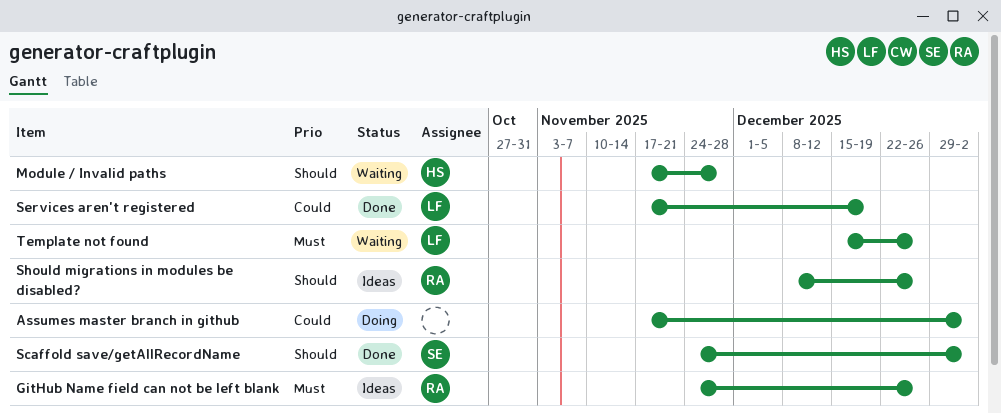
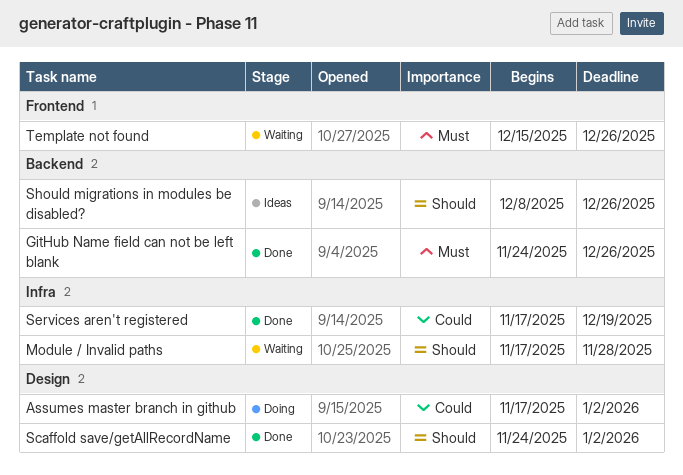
GitHub Name field can not be left blank, status: Ideas -> Done

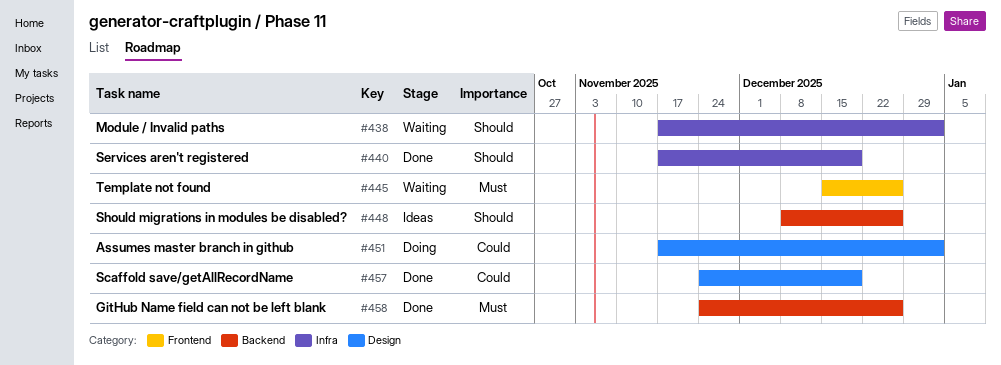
Module / Invalid paths, due: Nov 28 -> Jan 2
Scaffold save/getAllRecordName, priority: Should -> Could
Scaffold save/getAllRecordName, due: Jan 2 -> Dec 19
Services aren't registered, priority: Could -> Should

